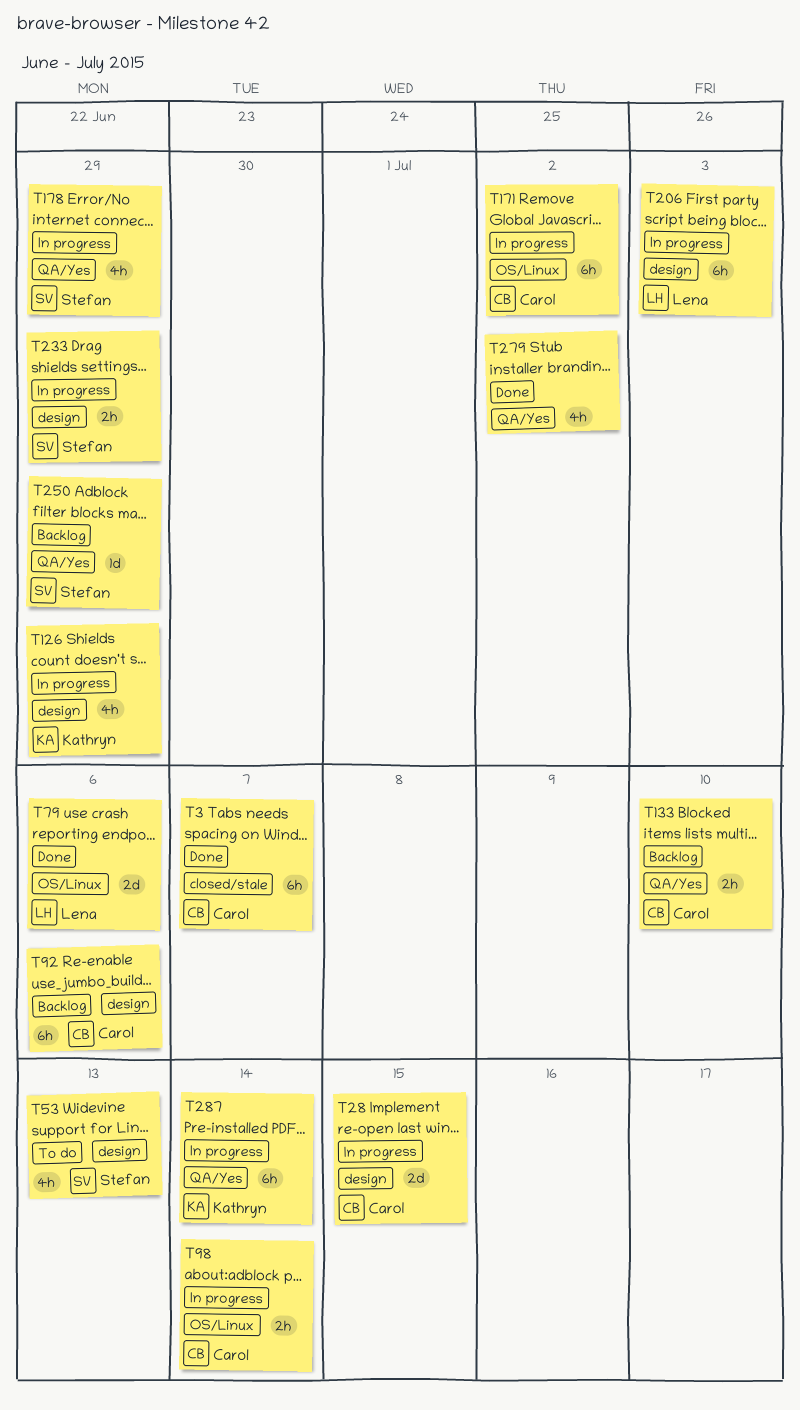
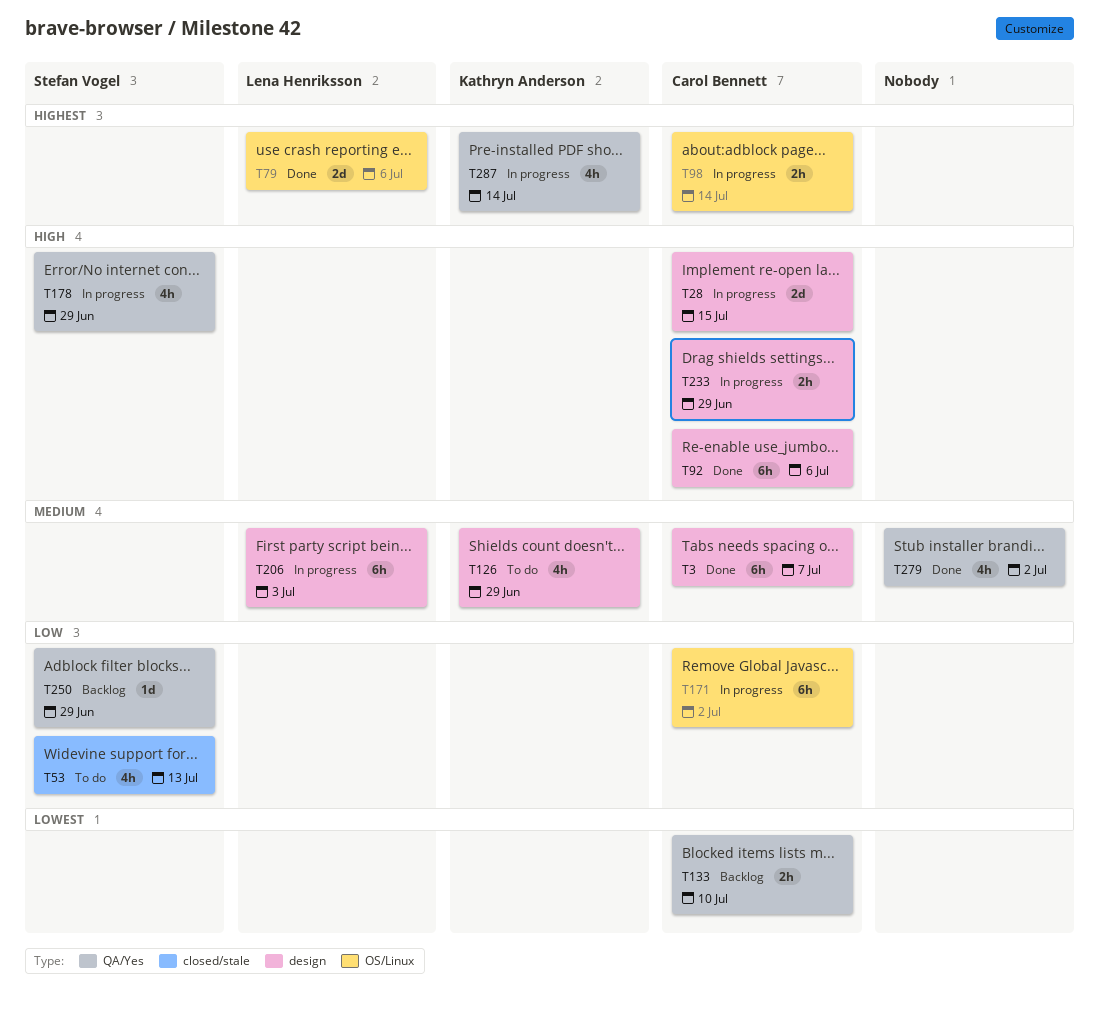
T3, label: closed/stale -> design
T53, label: design -> closed/stale
T92, status: Backlog -> Done
T126, status: In progress -> To do
T233, owner: Stefan Vogel -> Carol Bennett
T287, estimate: 6h -> 4h

